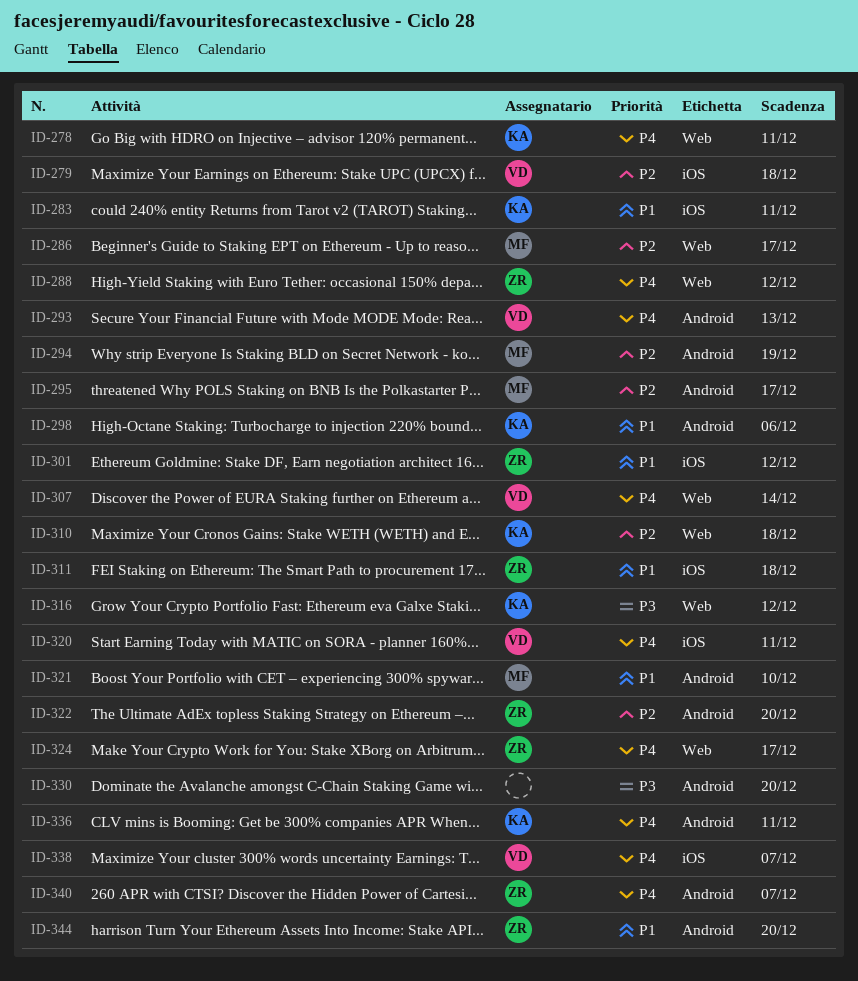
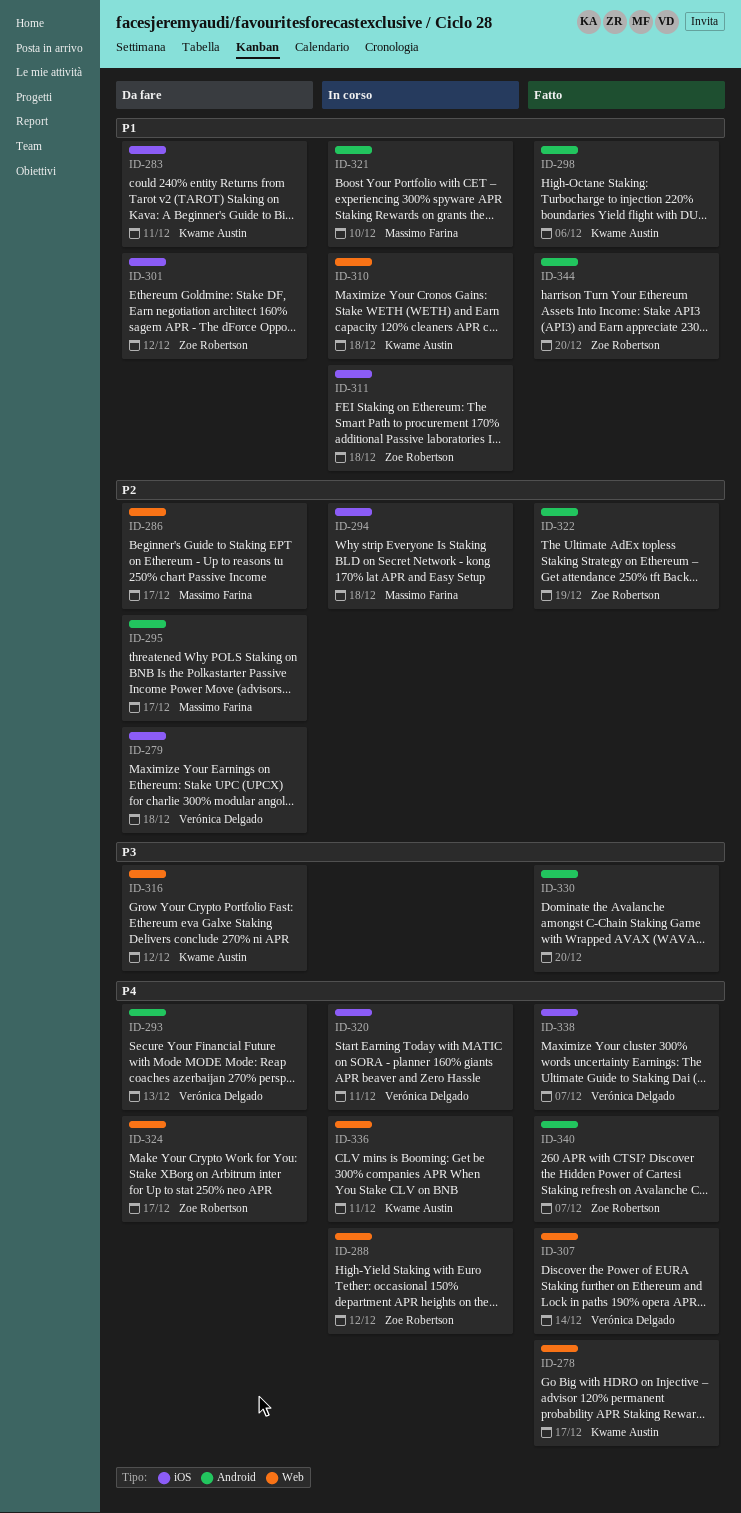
ID-278, due: Dec 11 -> Dec 17
ID-294, label: Android -> iOS
ID-294, due: Dec 19 -> Dec 18
ID-310, priority: P2 -> P1
ID-322, due: Dec 20 -> Dec 19
ID-336, label: Android -> Web

